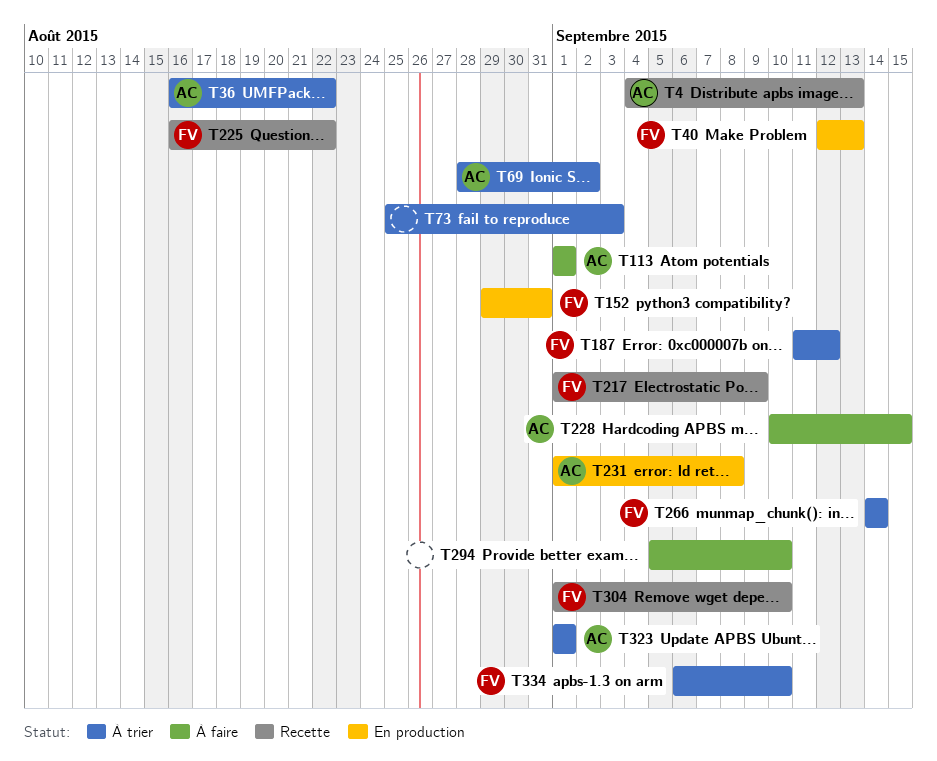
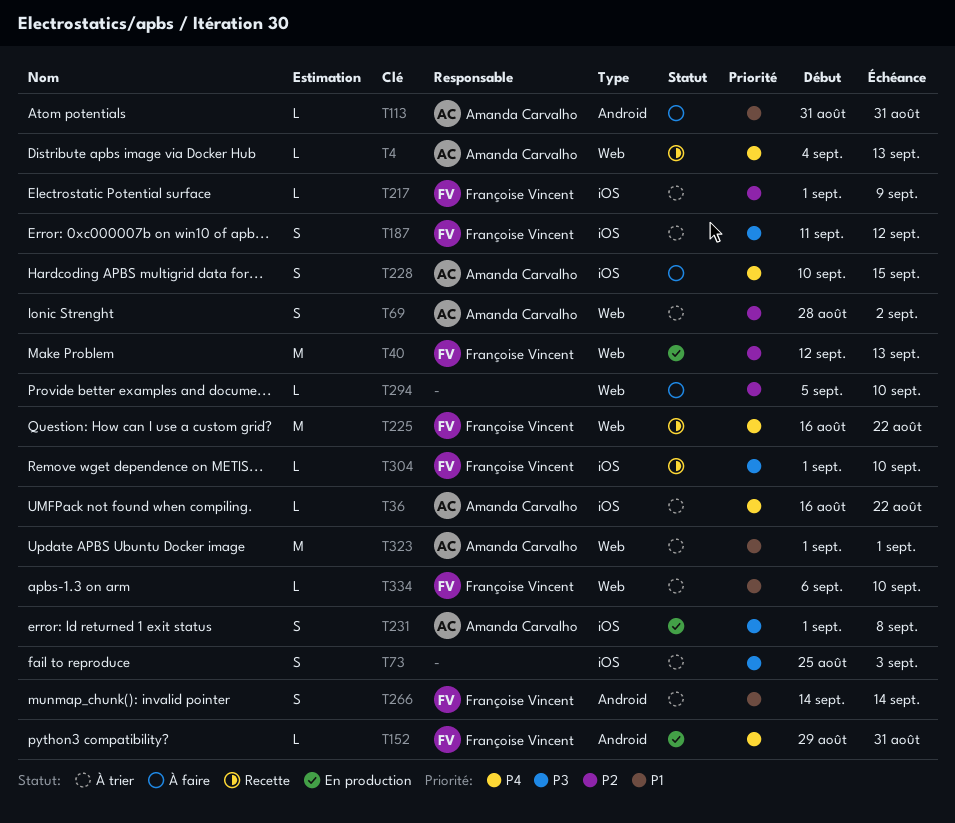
T113, start: Sep 1 -> Aug 31
T113, due: Sep 1 -> Aug 31
T217, status: Recette -> À trier

